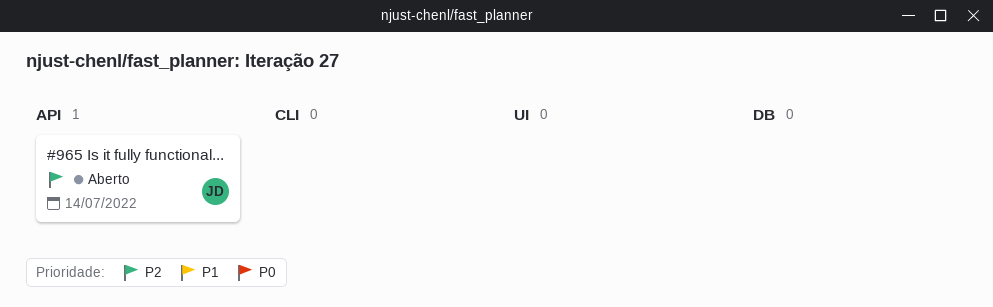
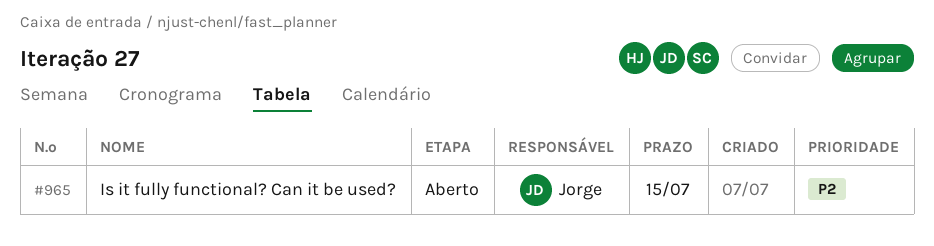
#965, due: Jul 14 -> Jul 15

